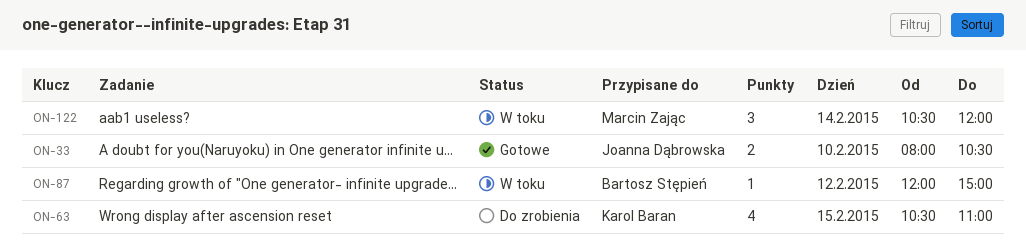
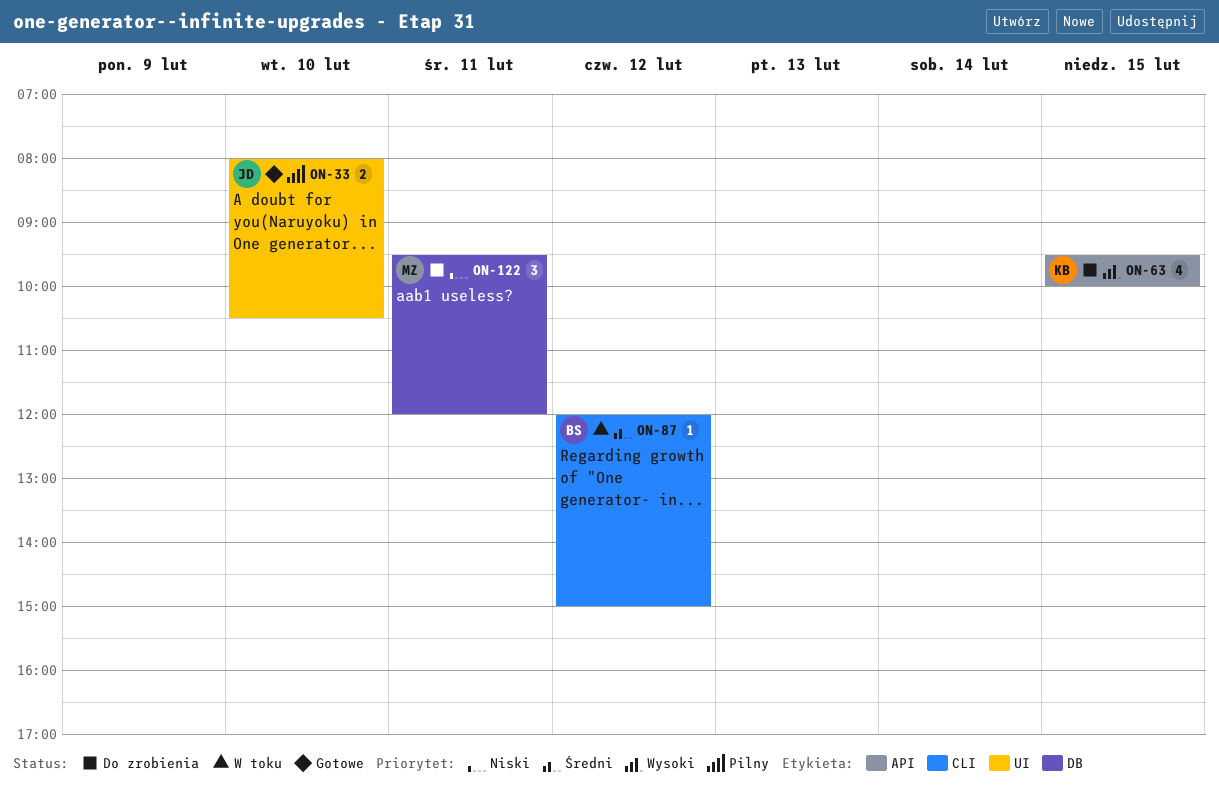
ON-63, begins: 10:30 -> 09:30
ON-63, ends: 11:00 -> 10:00
ON-122, status: W toku -> Do zrobienia
ON-122, day: Feb 14 -> Feb 11
ON-122, begins: 10:30 -> 09:30

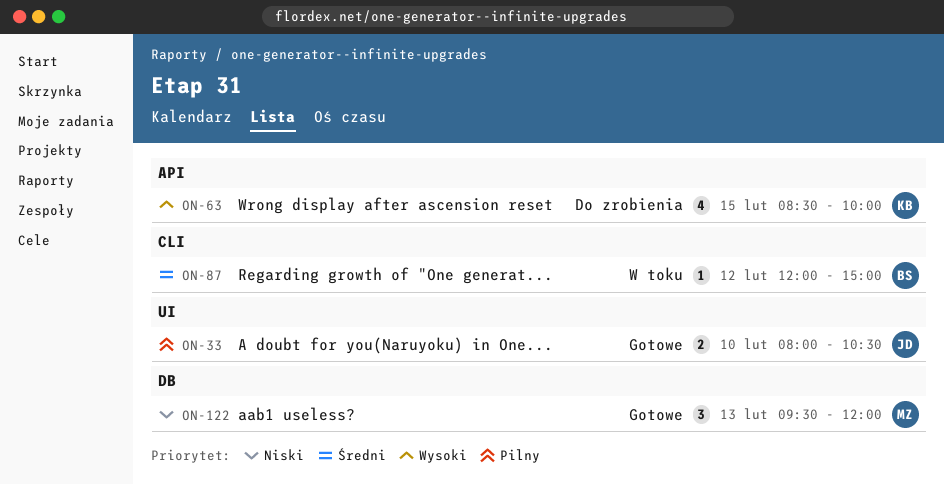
ON-63, begins: 09:30 -> 08:30
ON-122, status: Do zrobienia -> Gotowe
ON-122, day: Feb 11 -> Feb 13

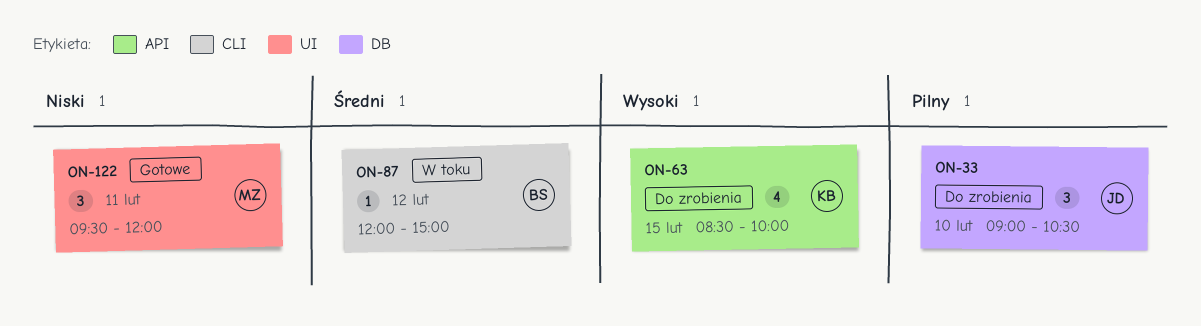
ON-33, status: Gotowe -> Do zrobienia
ON-33, label: UI -> DB
ON-33, estimate: 2 -> 3
ON-33, begins: 08:00 -> 09:00
ON-122, label: DB -> UI
ON-122, day: Feb 13 -> Feb 11

